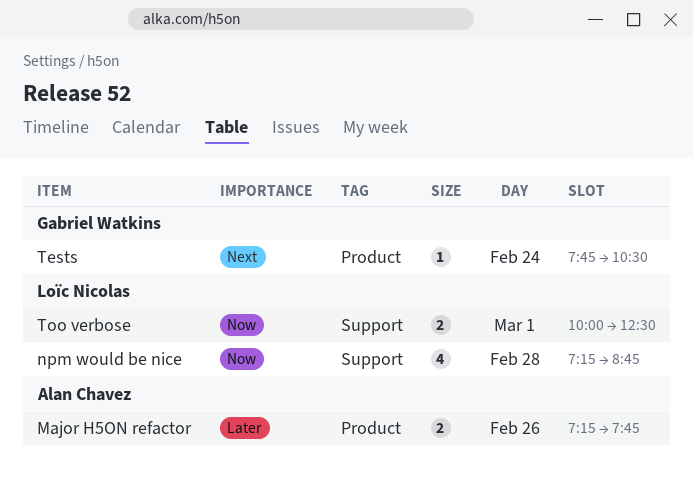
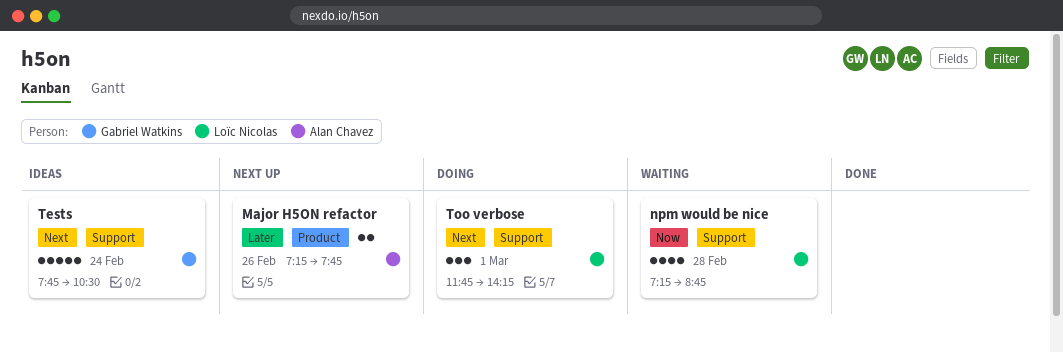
Tests, label: Product -> Support
Tests, estimate: 1 -> 5
Too verbose, priority: Now -> Next
Too verbose, estimate: 2 -> 3
Too verbose, begins: 10:00 -> 11:45
Too verbose, ends: 12:30 -> 14:15

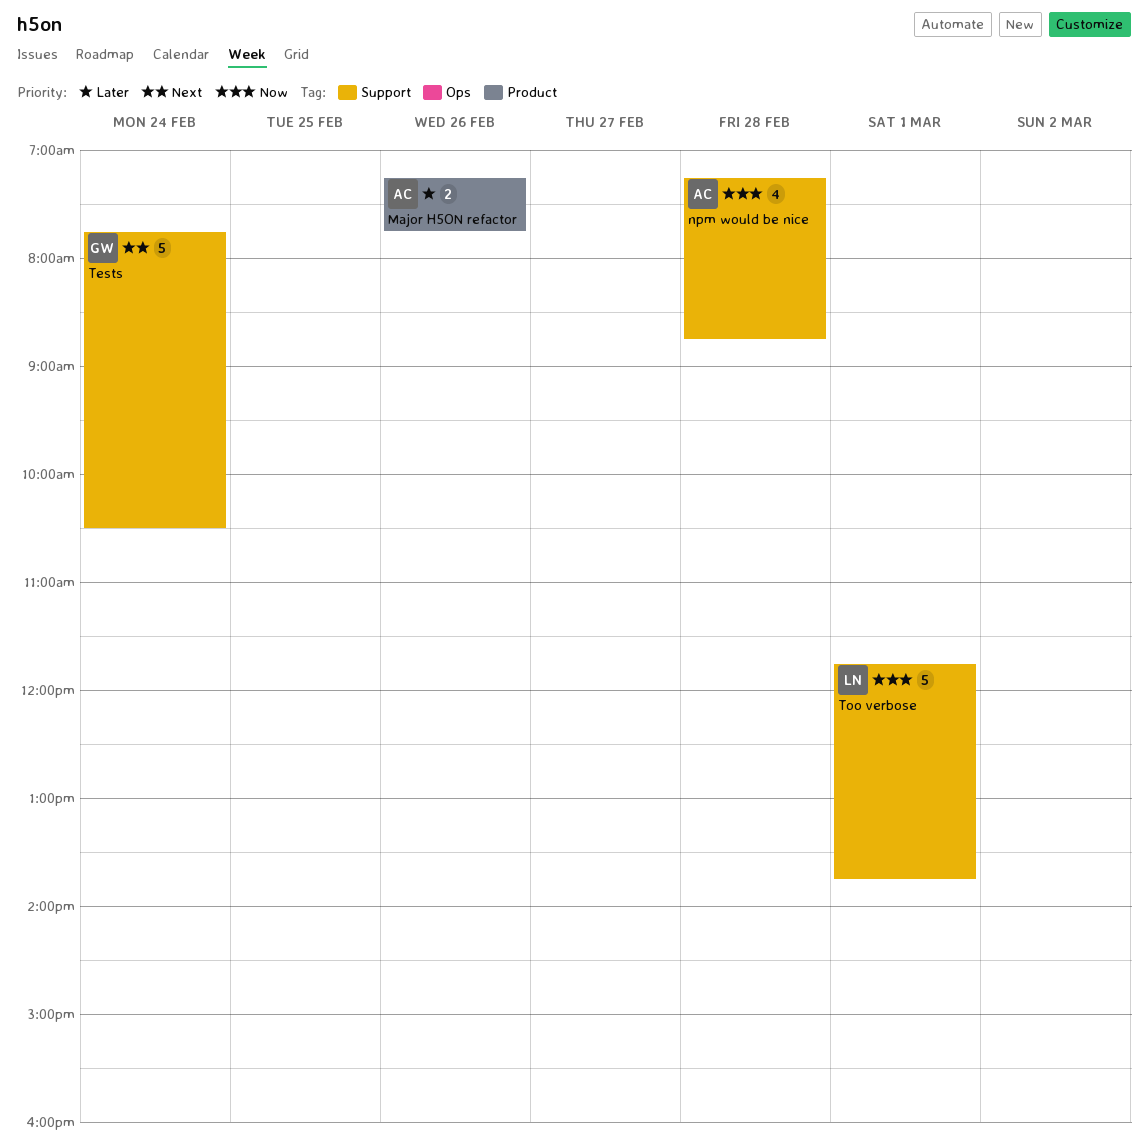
npm would be nice, owner: Loïc Nicolas -> Alan Chavez
Too verbose, priority: Next -> Now
Too verbose, estimate: 3 -> 5
Too verbose, ends: 14:15 -> 13:45

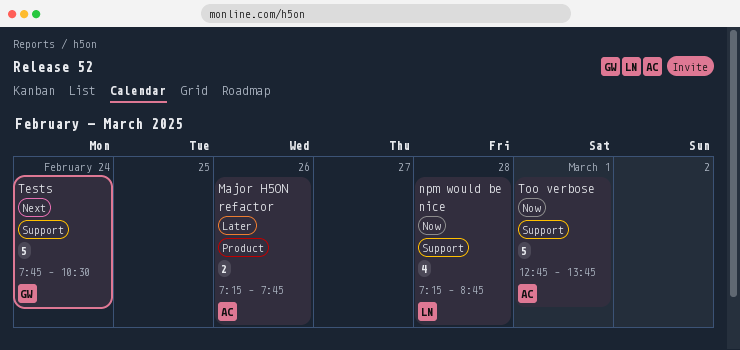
npm would be nice, owner: AC -> LN
Too verbose, owner: LN -> AC
Too verbose, begins: 11:45 -> 12:45

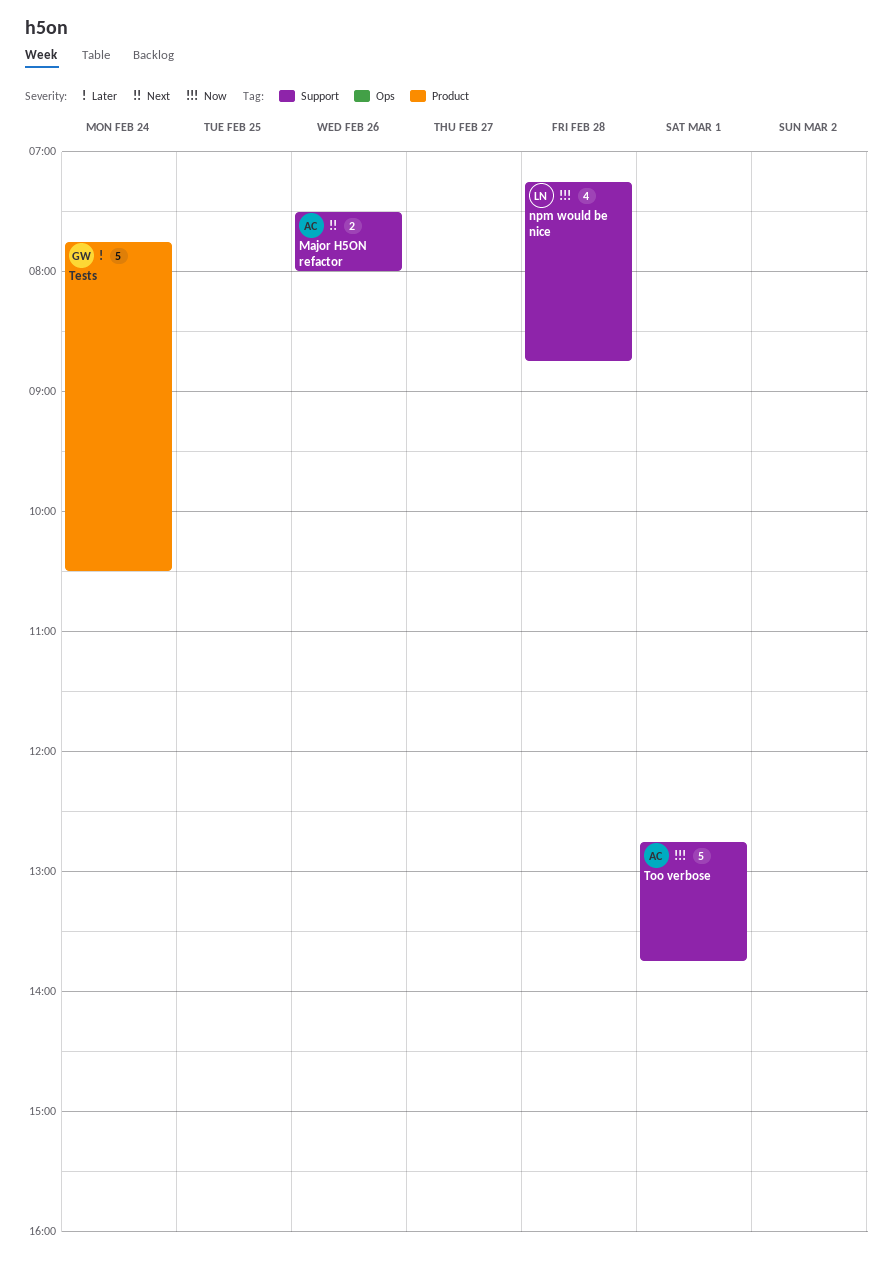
Major H5ON refactor, priority: Later -> Next
Major H5ON refactor, label: Product -> Support
Major H5ON refactor, begins: 07:15 -> 07:30
Major H5ON refactor, ends: 07:45 -> 08:00
Tests, priority: Next -> Later
Tests, label: Support -> Product

